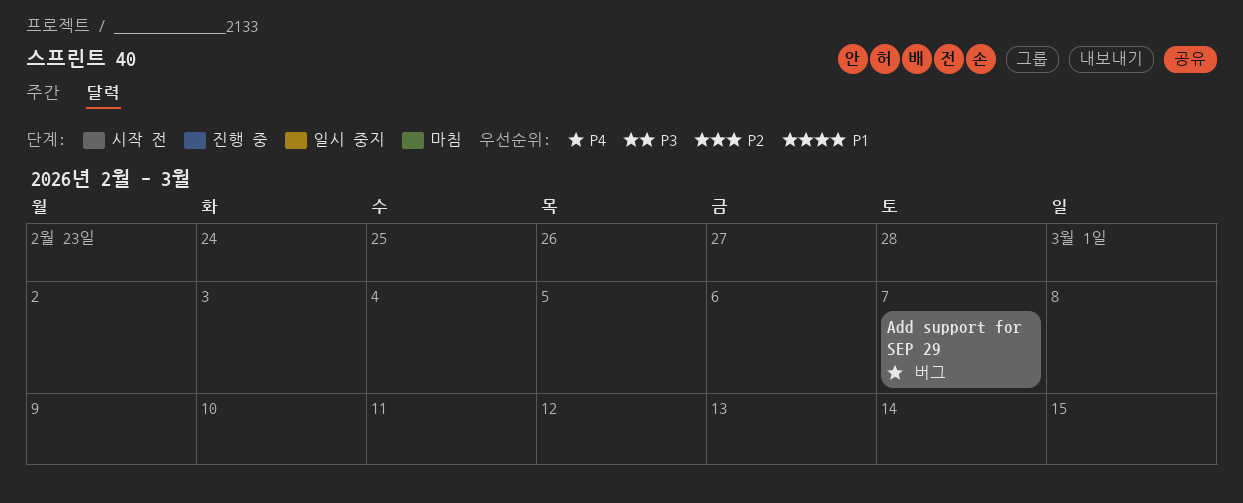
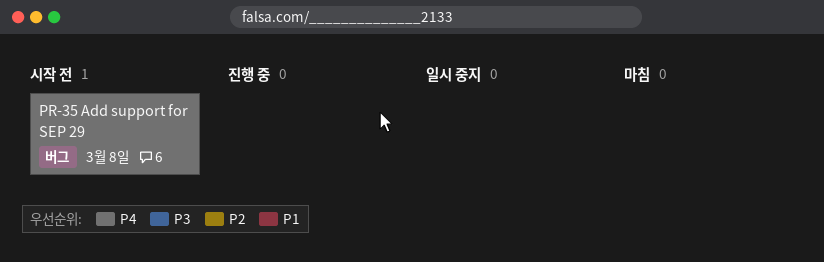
Add support for SEP 29, due: Mar 7 -> Mar 8

